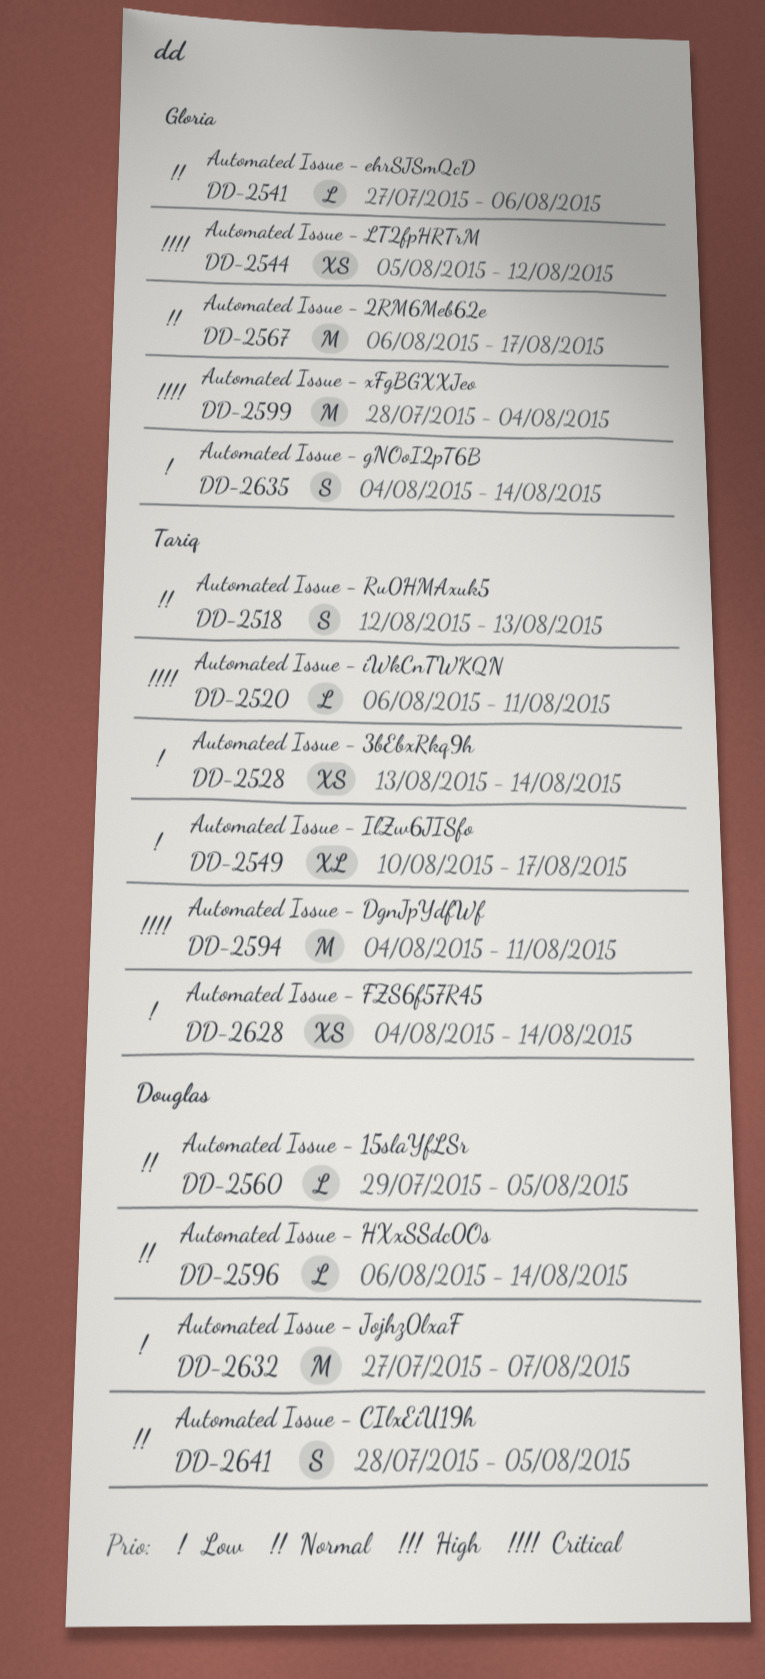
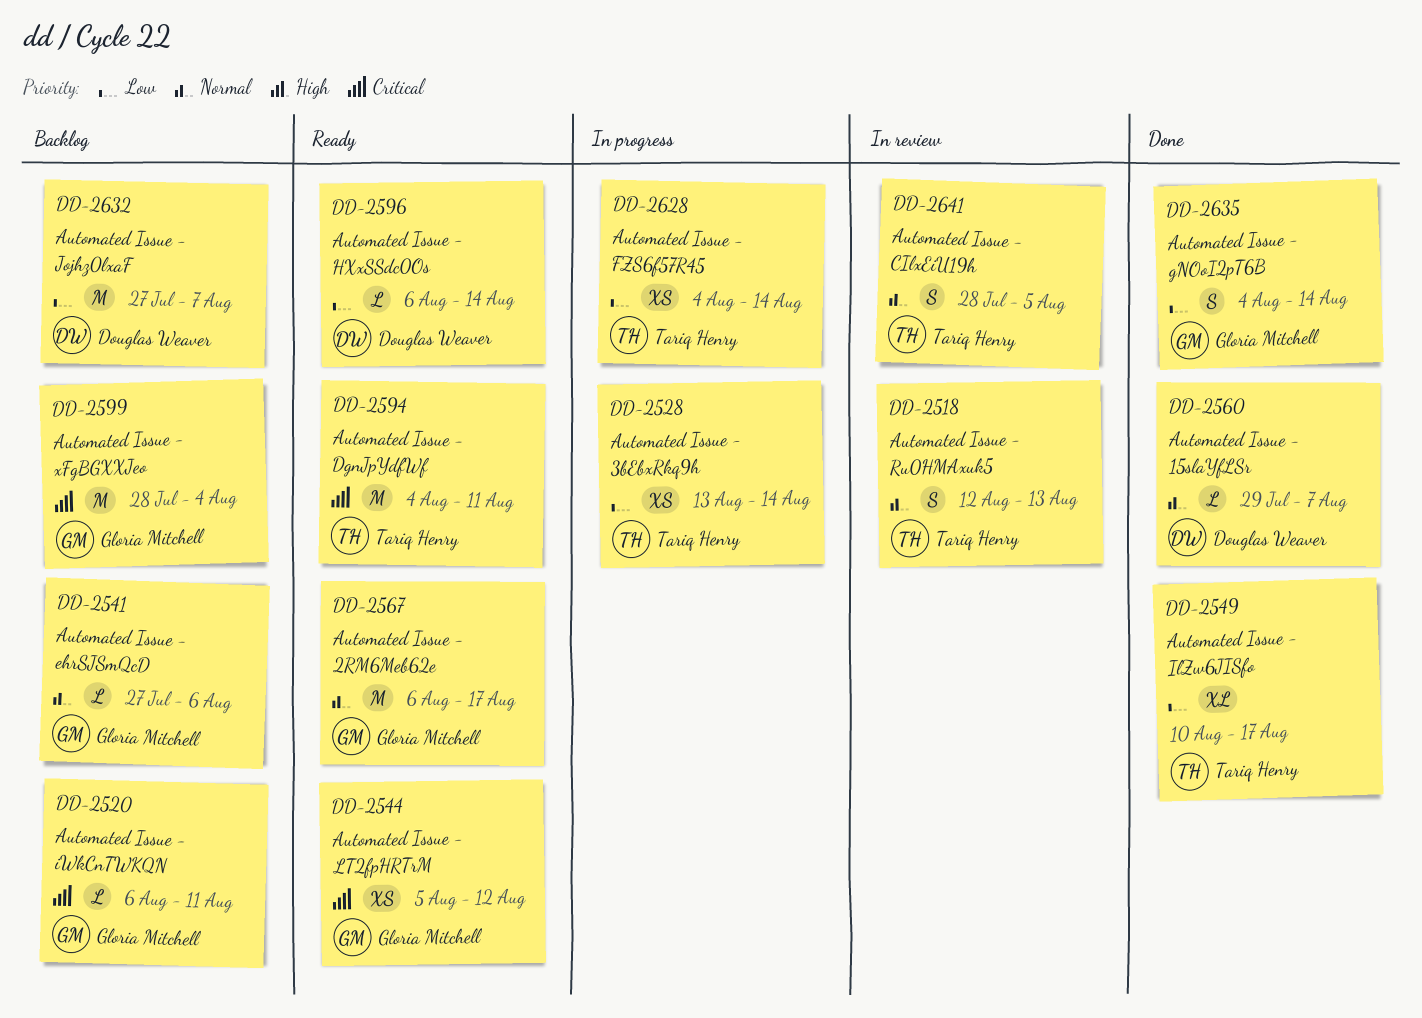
DD-2520, owner: Tariq Henry -> Gloria Mitchell
DD-2560, due: Aug 5 -> Aug 7
DD-2596, priority: Normal -> Low
DD-2641, owner: Douglas Weaver -> Tariq Henry

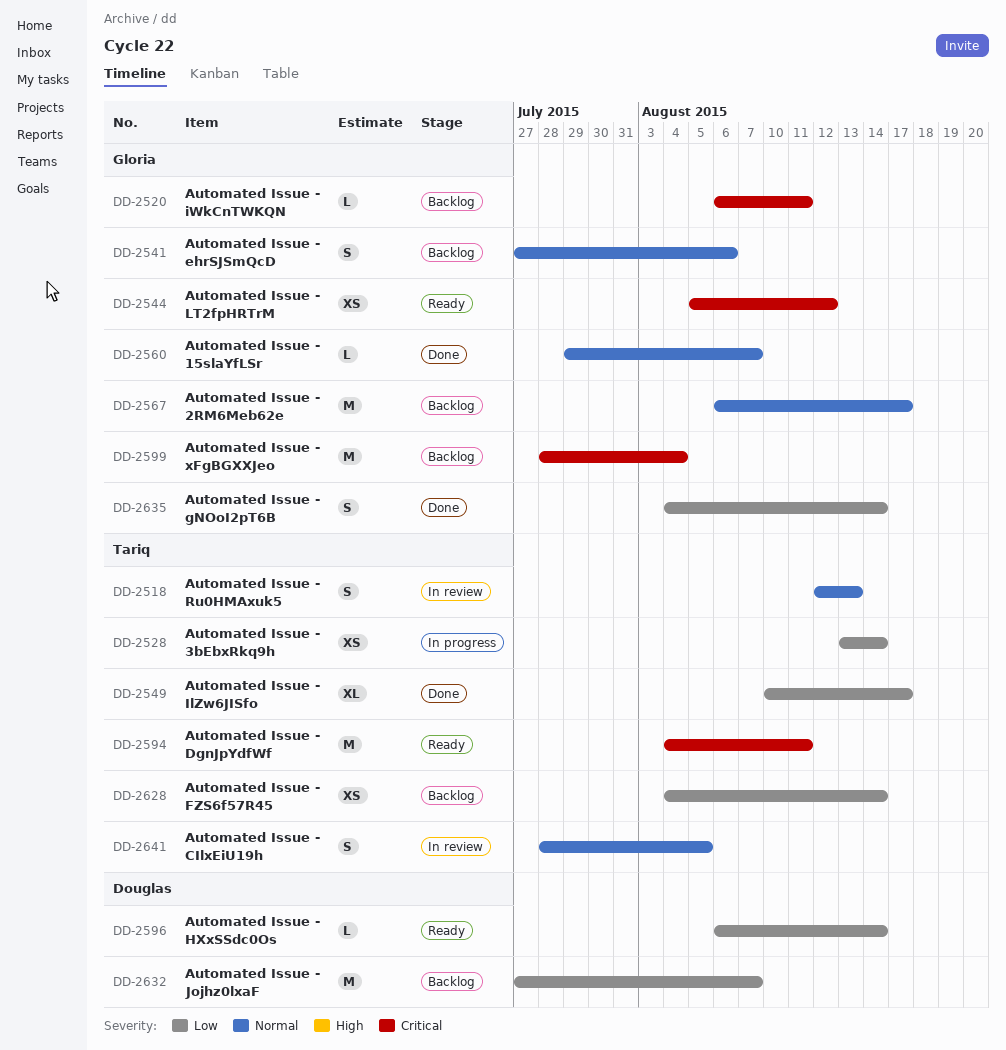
DD-2541, estimate: L -> S
DD-2560, owner: Douglas Weaver -> Gloria Mitchell
DD-2567, status: Ready -> Backlog
DD-2628, status: In progress -> Backlog

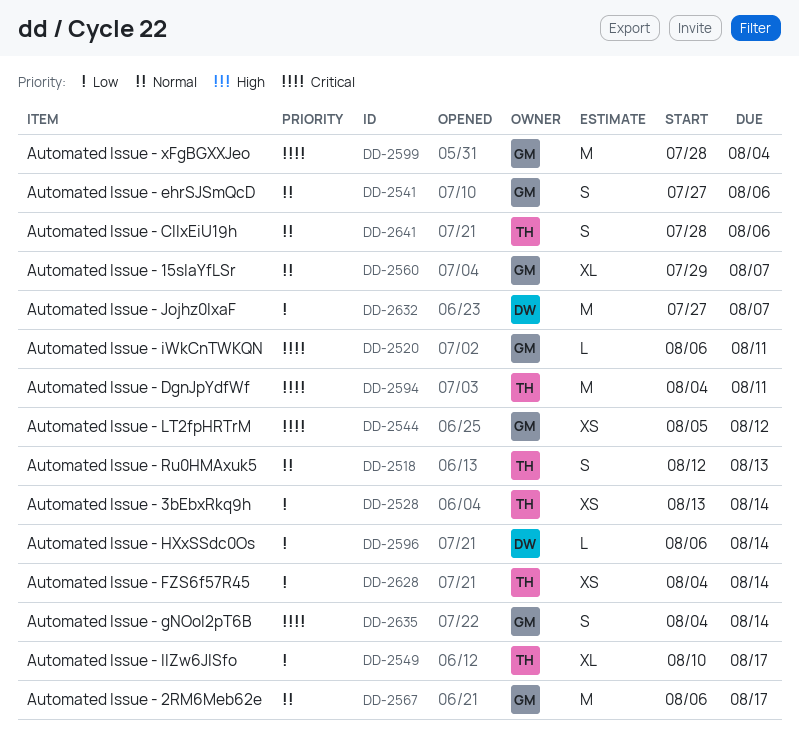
DD-2560, estimate: L -> XL
DD-2635, priority: Low -> Critical
DD-2641, due: Aug 5 -> Aug 6

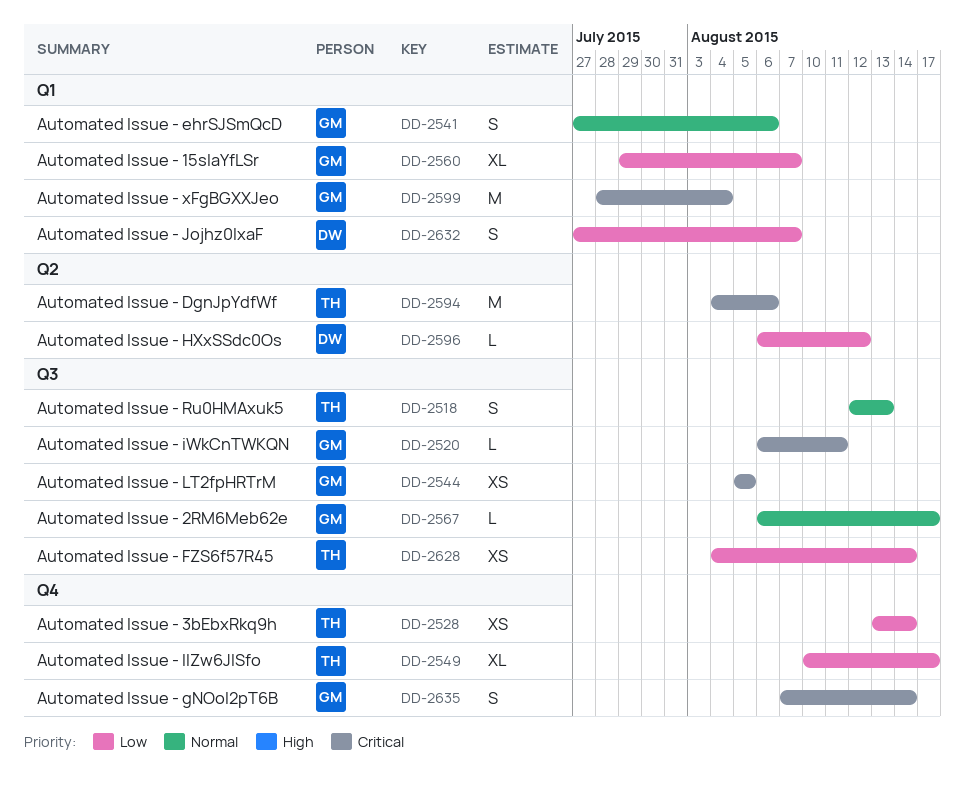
DD-2544, due: Aug 12 -> Aug 5
DD-2560, priority: Normal -> Low
DD-2567, estimate: M -> L
DD-2594, due: Aug 11 -> Aug 6
DD-2596, due: Aug 14 -> Aug 12
DD-2632, estimate: M -> S
DD-2635, start: Aug 4 -> Aug 7
DD-2641: present -> none

